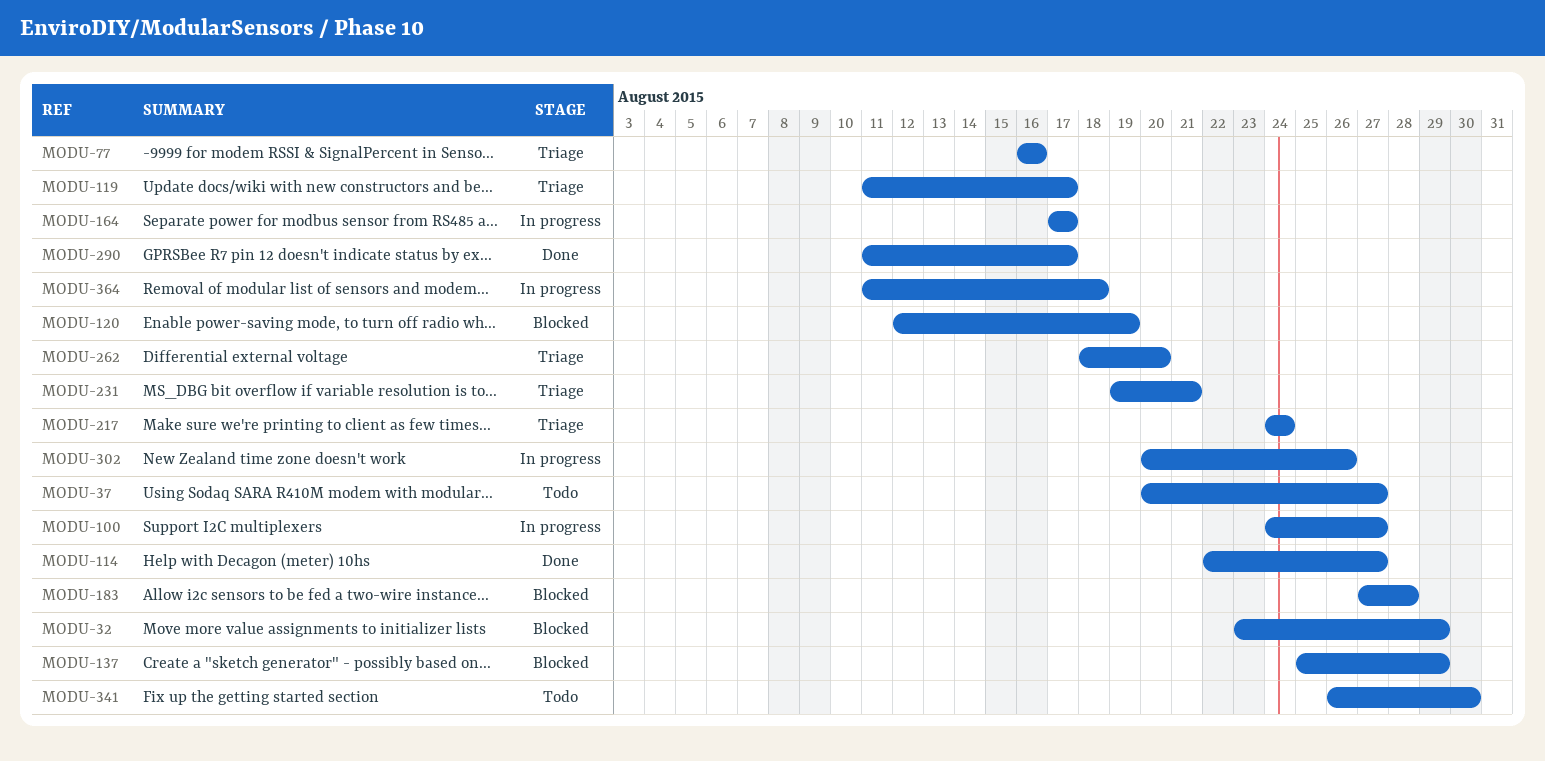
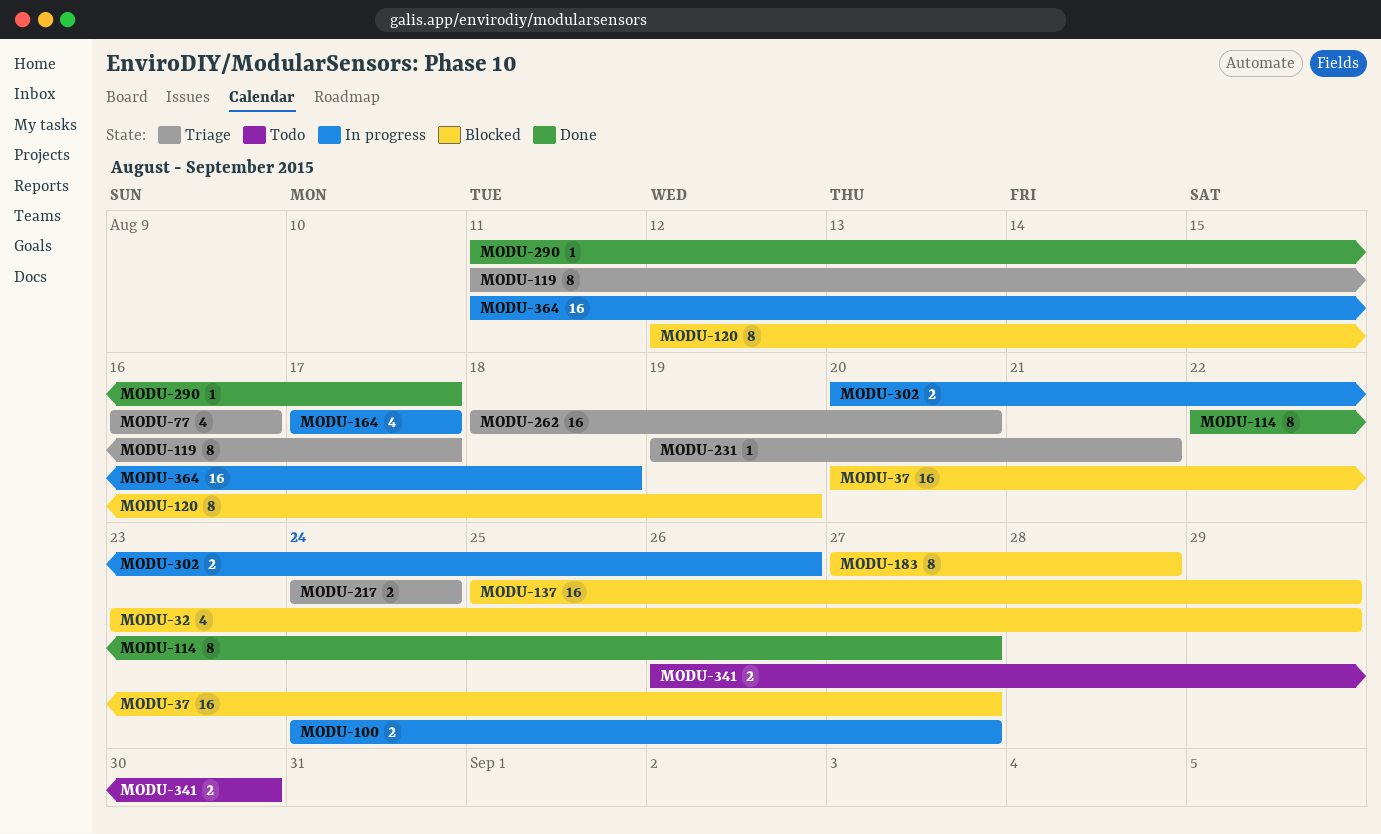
MODU-37, status: Todo -> Blocked

